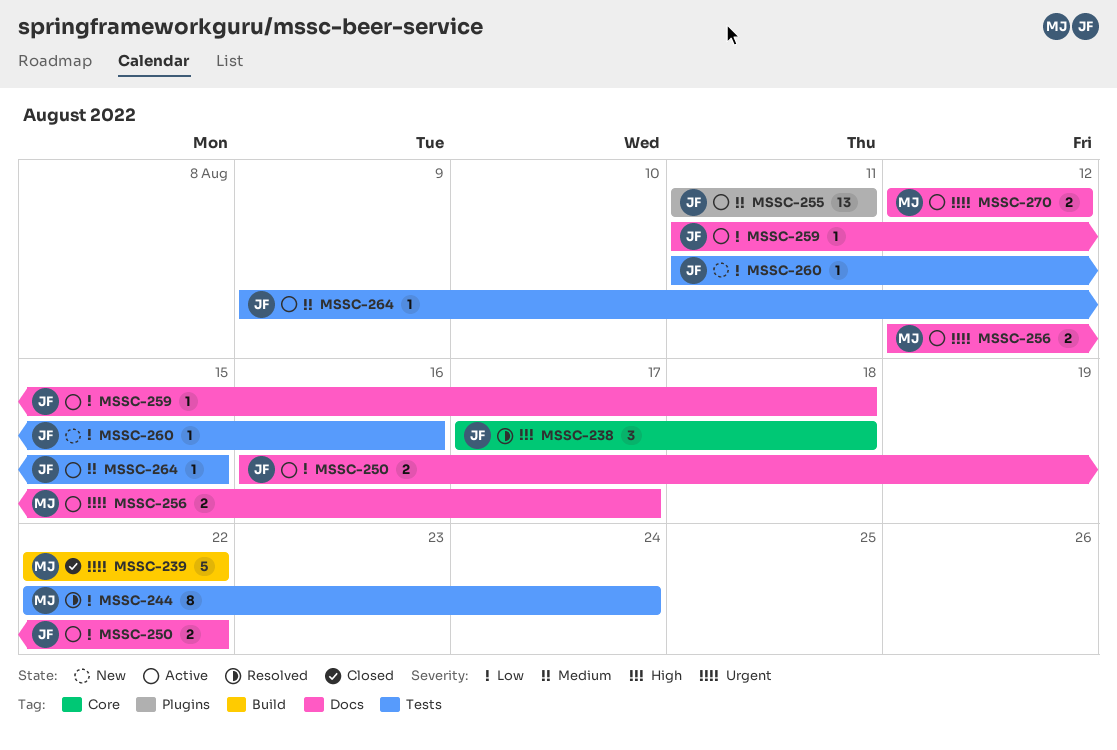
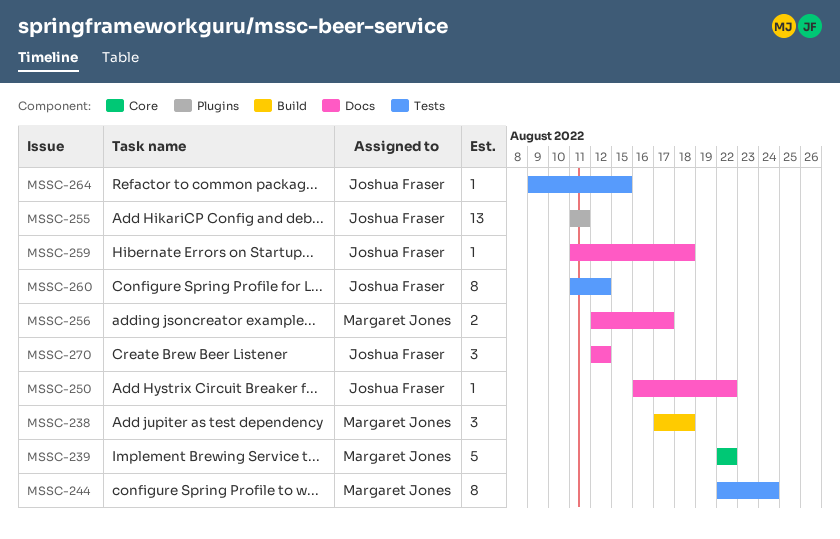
MSSC-238, owner: Joshua Fraser -> Margaret Jones
MSSC-238, label: Core -> Build
MSSC-239, label: Build -> Core
MSSC-250, estimate: 2 -> 1
MSSC-260, estimate: 1 -> 8
MSSC-260, due: Aug 16 -> Aug 12
MSSC-270, owner: Margaret Jones -> Joshua Fraser
MSSC-270, estimate: 2 -> 3

